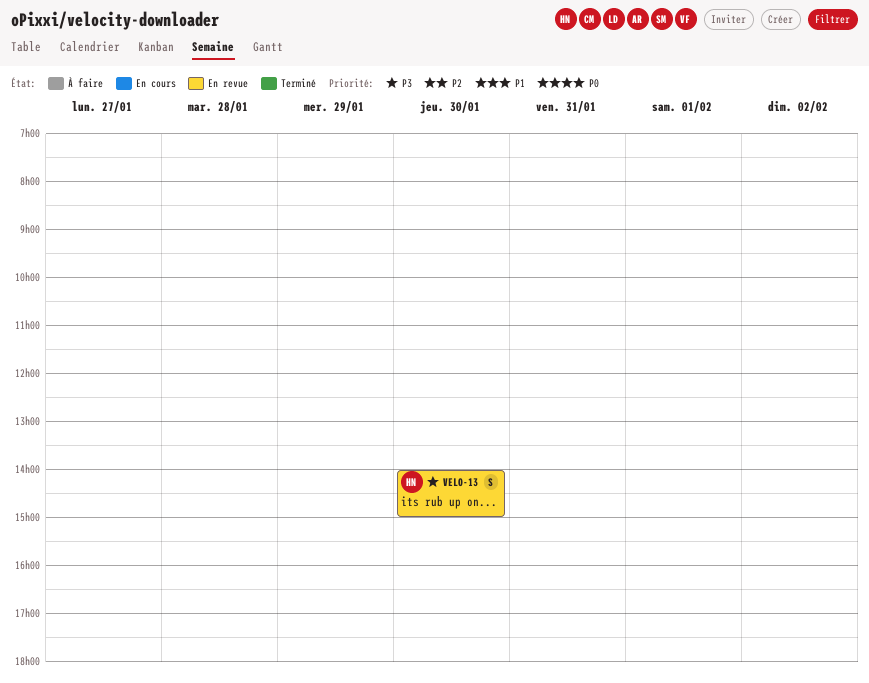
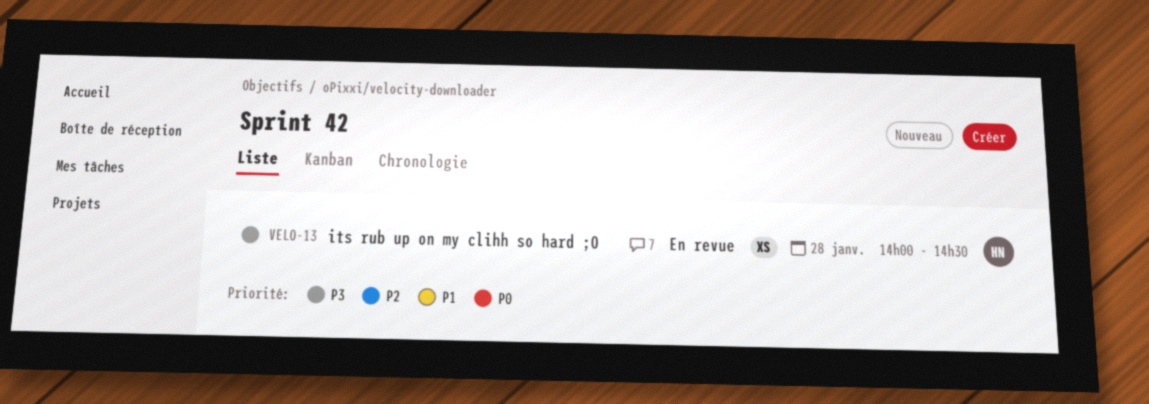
VELO-13, estimate: S -> XS
VELO-13, day: Jan 30 -> Jan 28
VELO-13, ends: 15:00 -> 14:30

